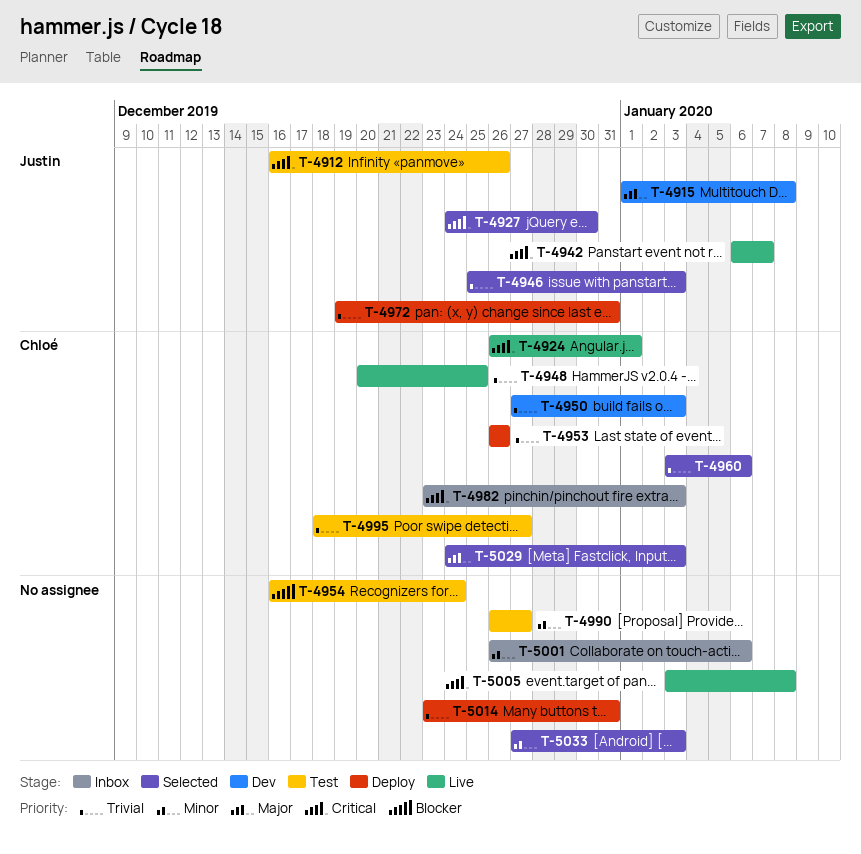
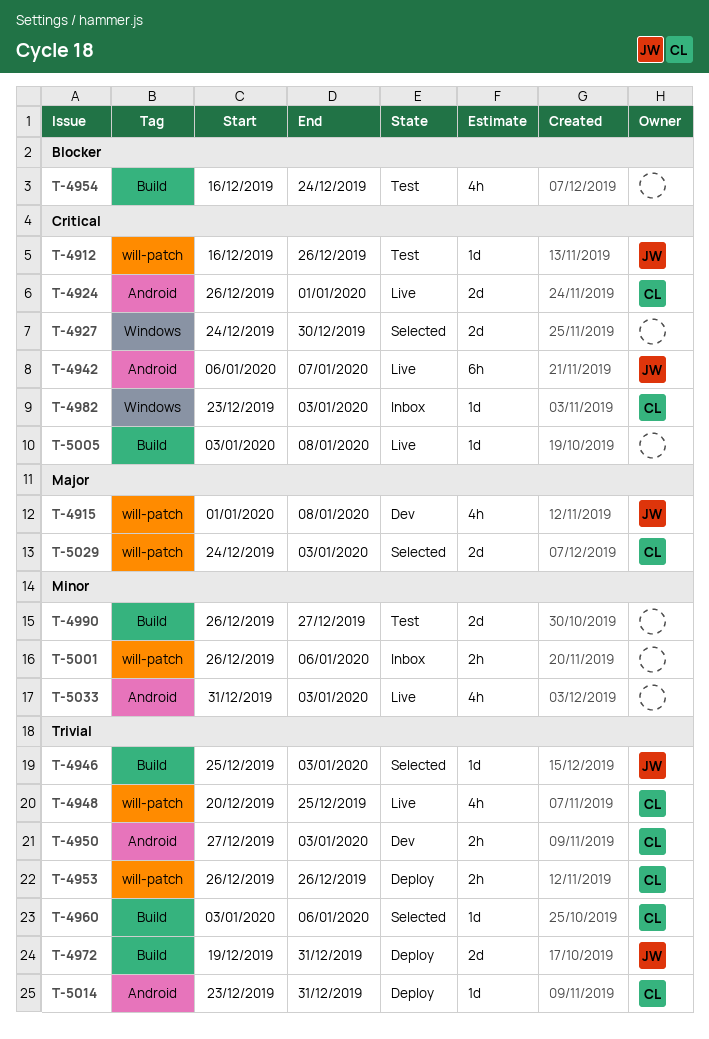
T-4927, owner: Justin -> none
T-4995: present -> none
T-5014, owner: none -> Chloé
T-5033, status: Selected -> Live
T-5033, start: Dec 27 -> Dec 31

